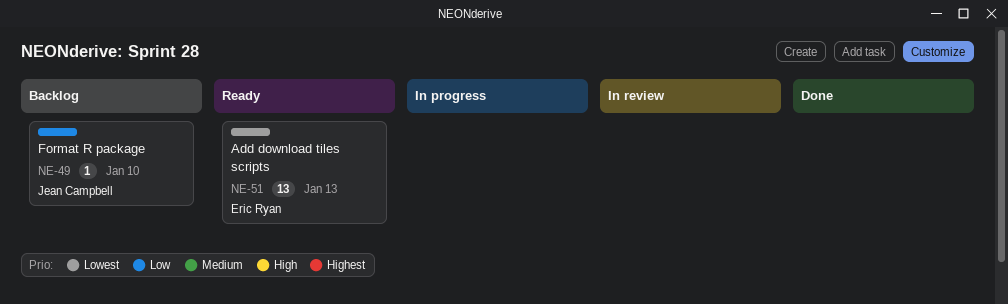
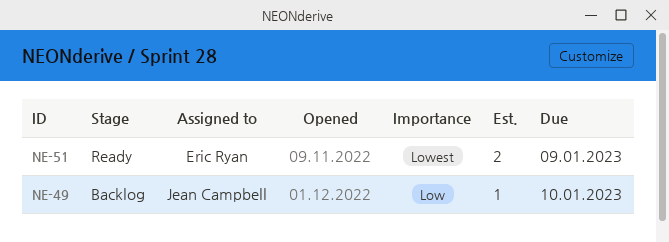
NE-51, estimate: 13 -> 2
NE-51, due: Jan 13 -> Jan 9

